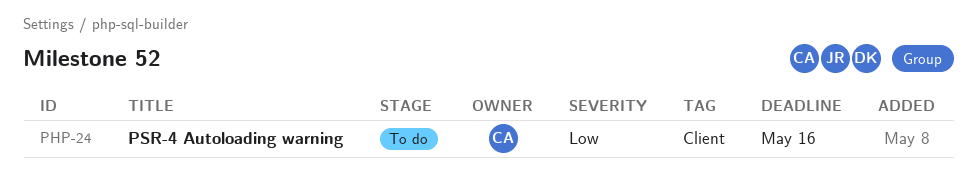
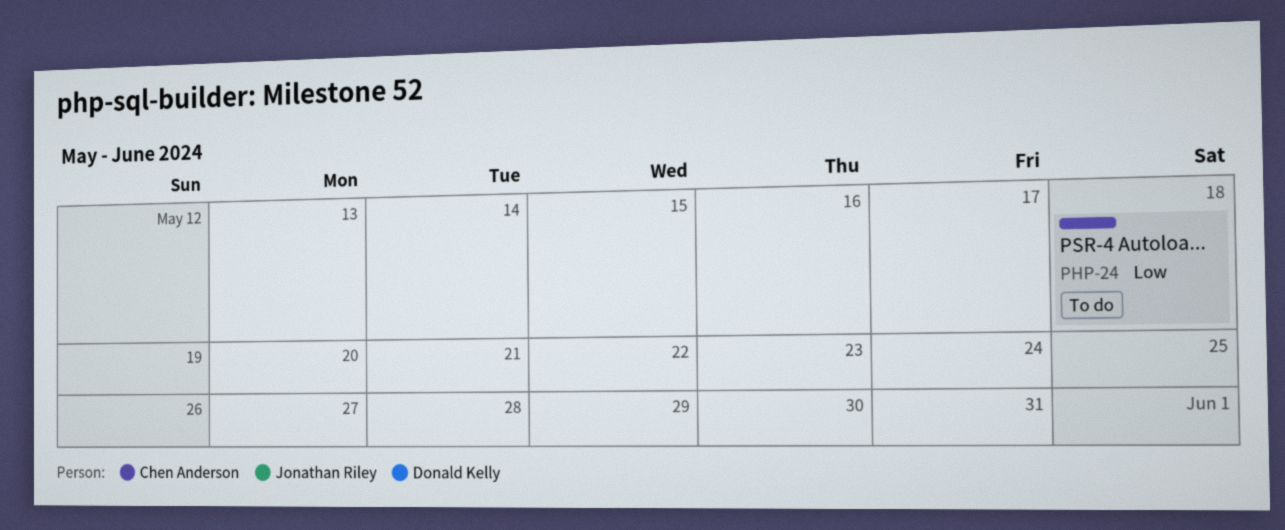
PHP-24, due: May 16 -> May 18

